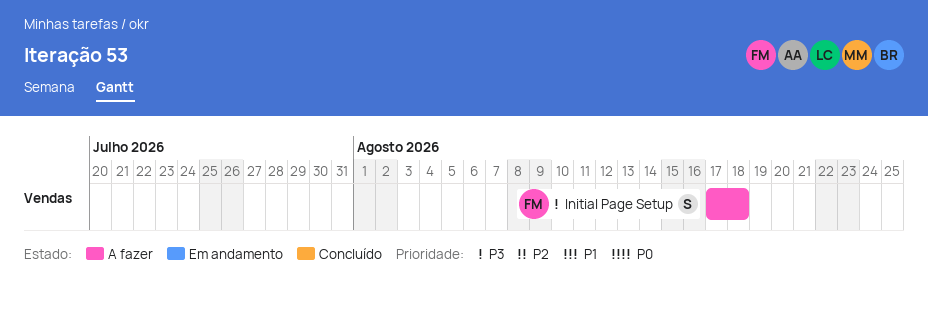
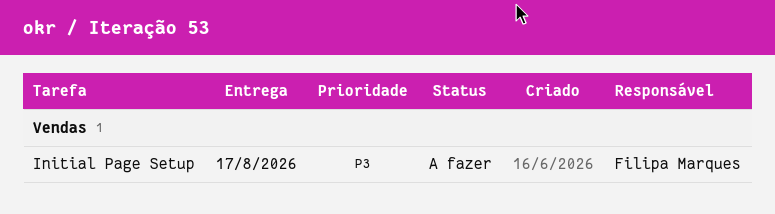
Initial Page Setup, due: Aug 18 -> Aug 17

